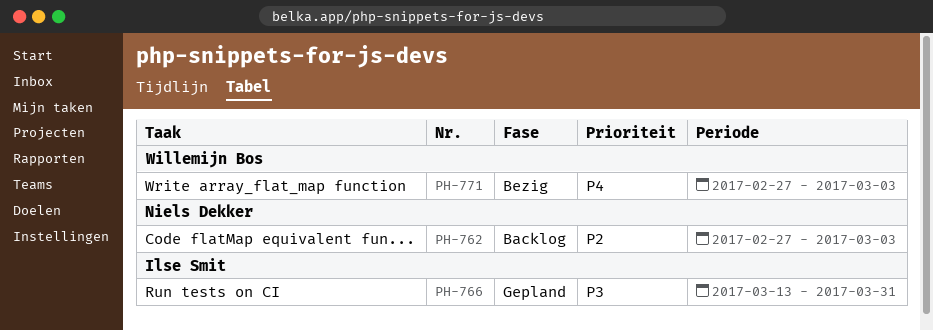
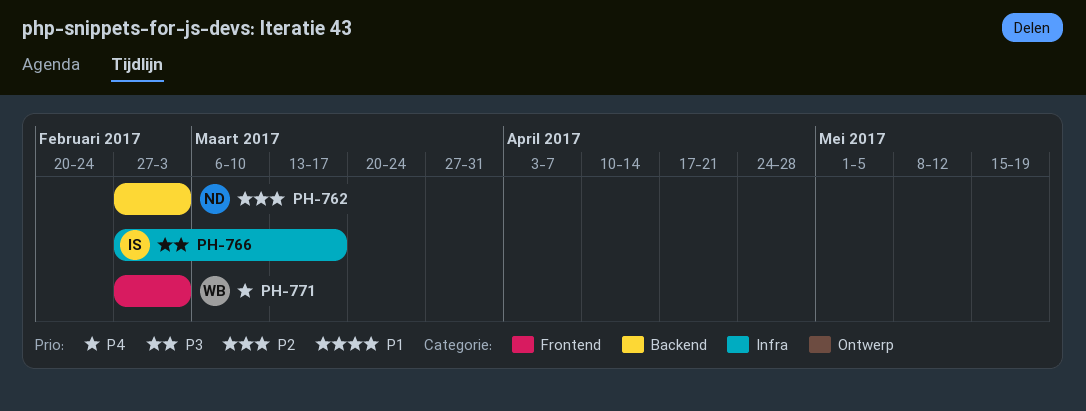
PH-766, start: Mar 13 -> Feb 27
PH-766, due: Mar 31 -> Mar 17

